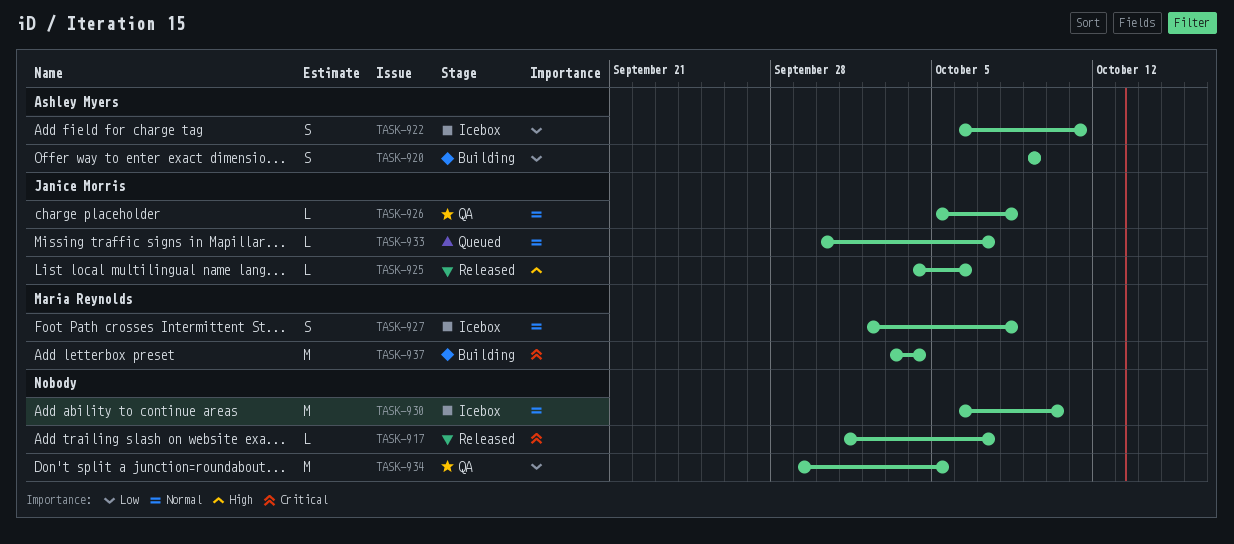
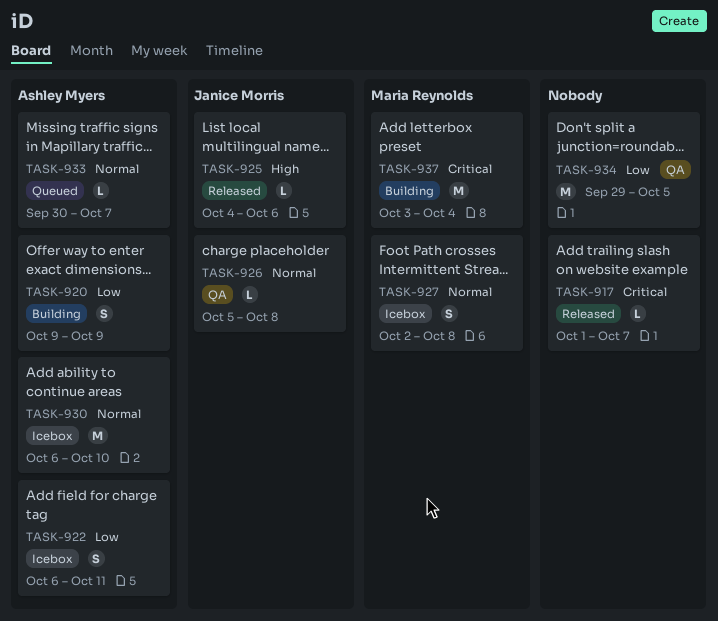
TASK-930, owner: none -> Ashley Myers
TASK-933, owner: Janice Morris -> Ashley Myers

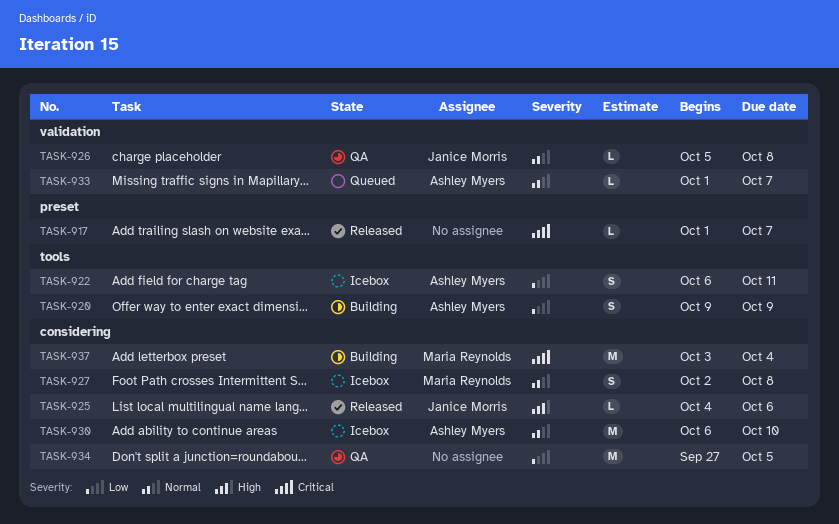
TASK-933, start: Sep 30 -> Oct 1
TASK-934, start: Sep 29 -> Sep 27

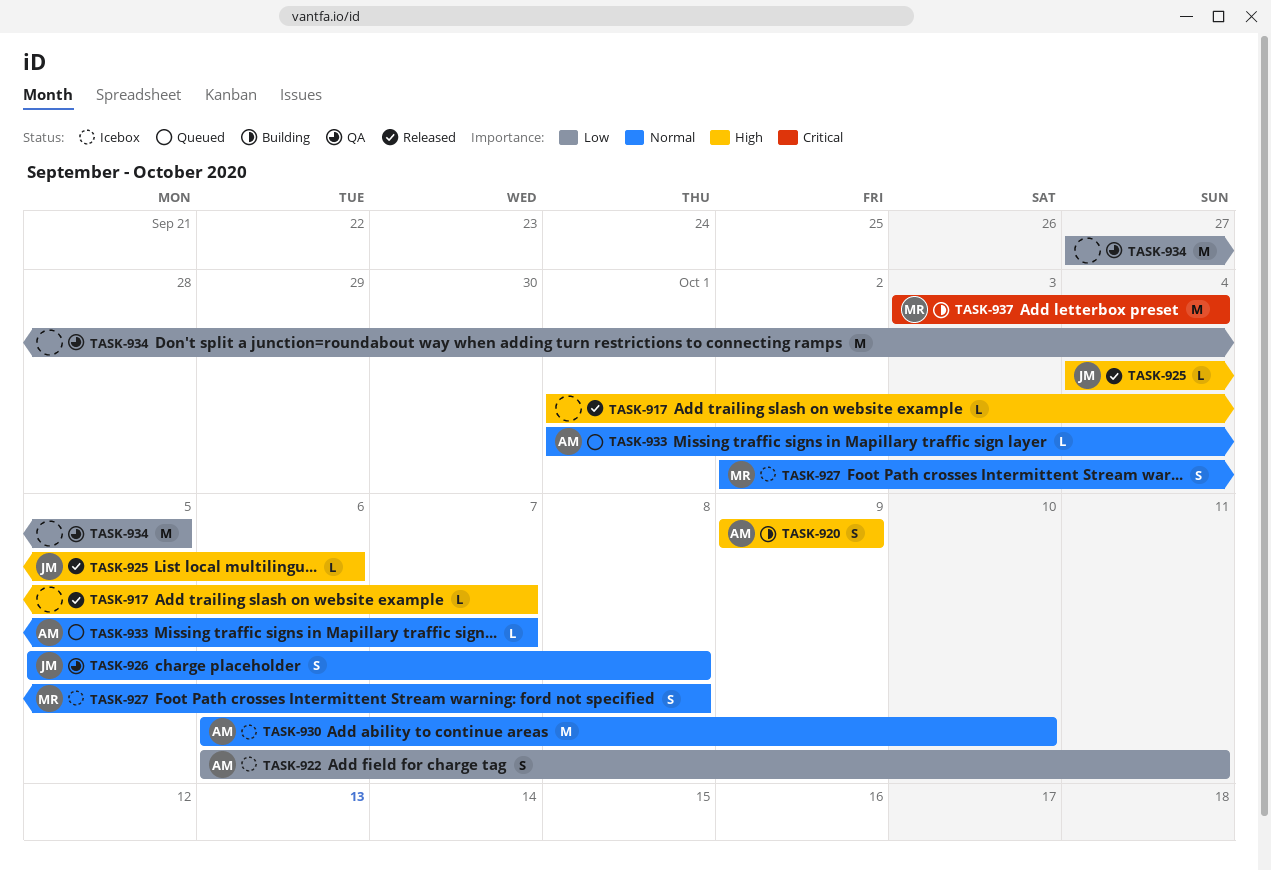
TASK-917, priority: Critical -> High
TASK-920, priority: Low -> High
TASK-926, estimate: L -> S

